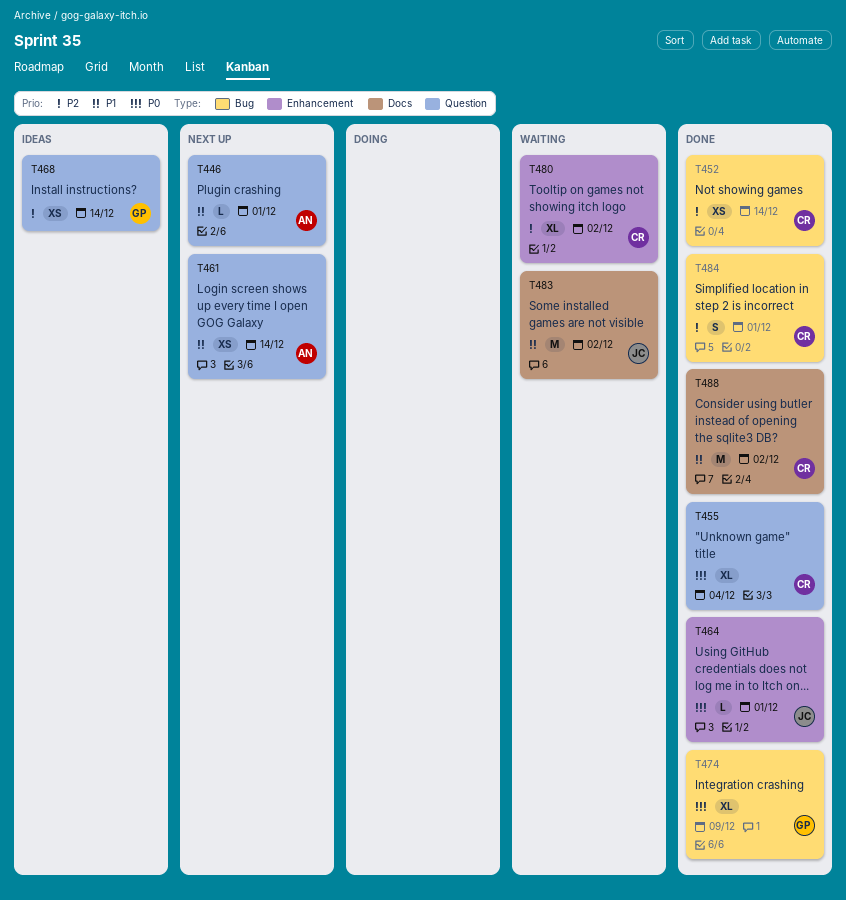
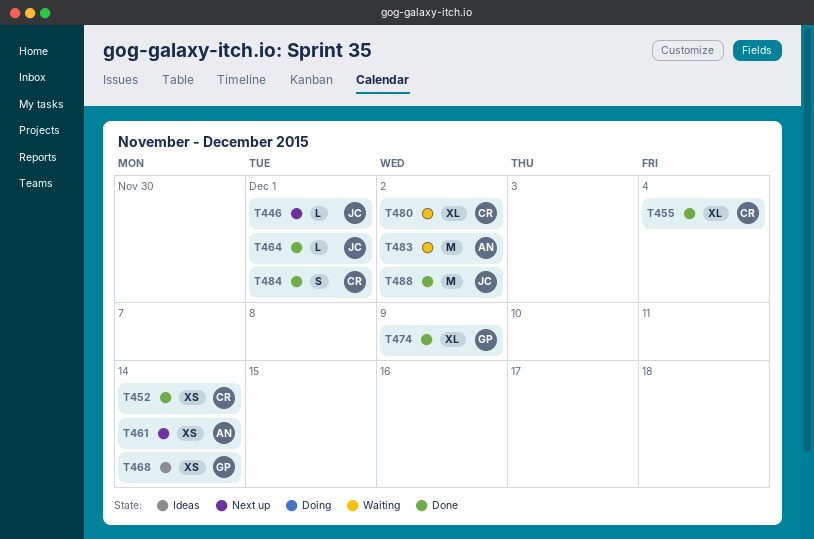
T446, owner: AN -> JC
T483, owner: JC -> AN
T488, owner: CR -> JC

